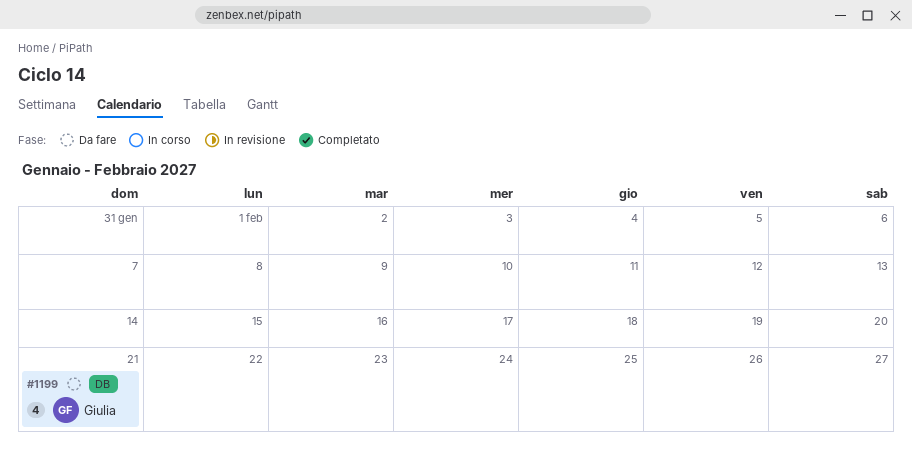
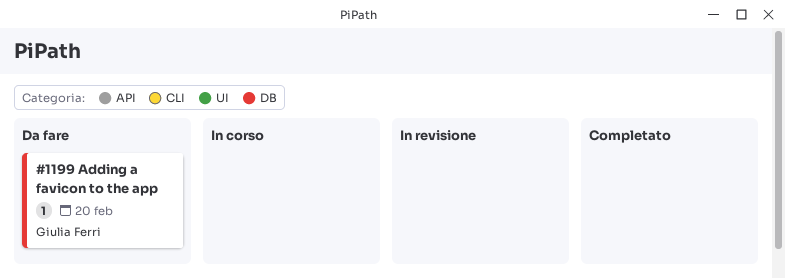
#1199, estimate: 4 -> 1
#1199, due: Feb 21 -> Feb 20

